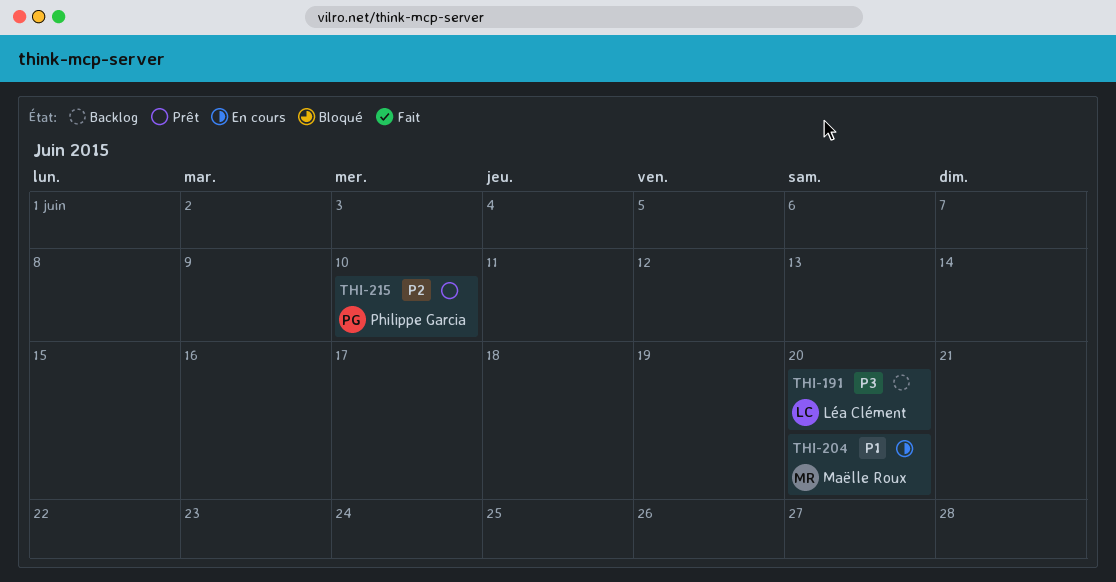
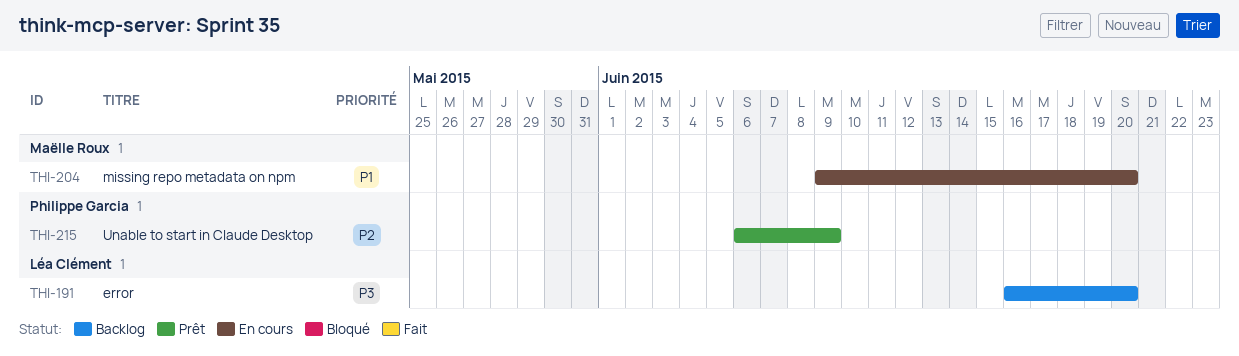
THI-215, due: Jun 10 -> Jun 9

